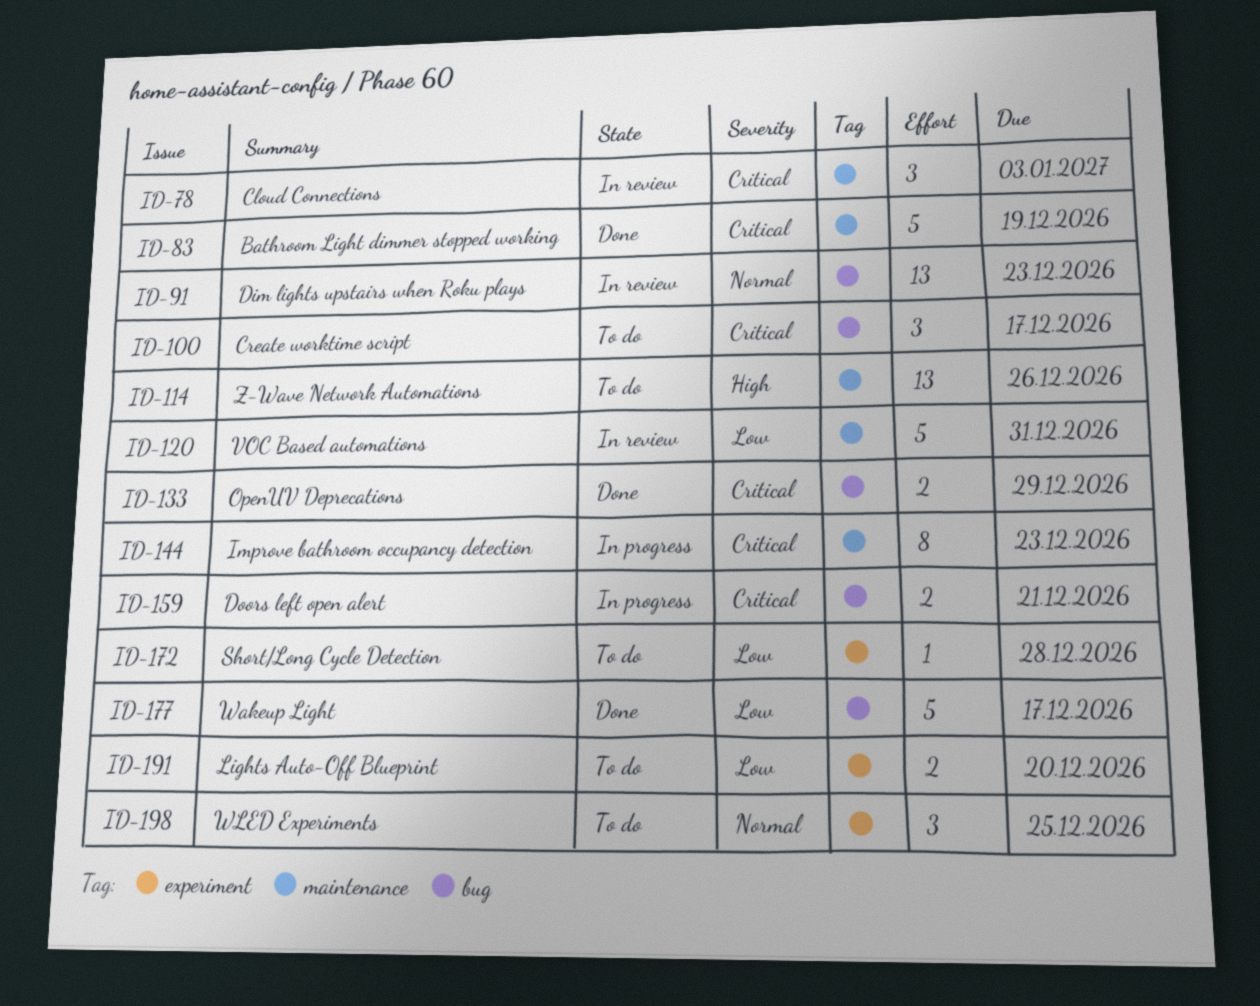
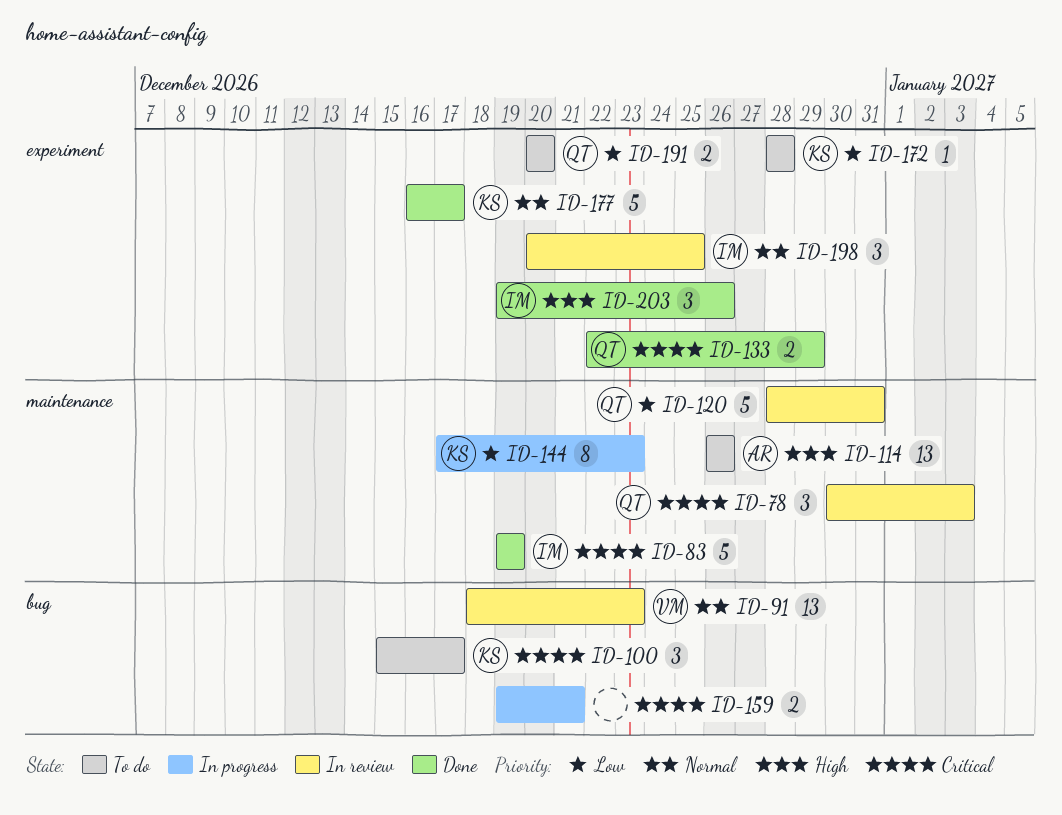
ID-133, label: bug -> experiment
ID-144, priority: Critical -> Low
ID-177, priority: Low -> Normal
ID-177, label: bug -> experiment
ID-198, status: To do -> In review
ID-203: none -> present

